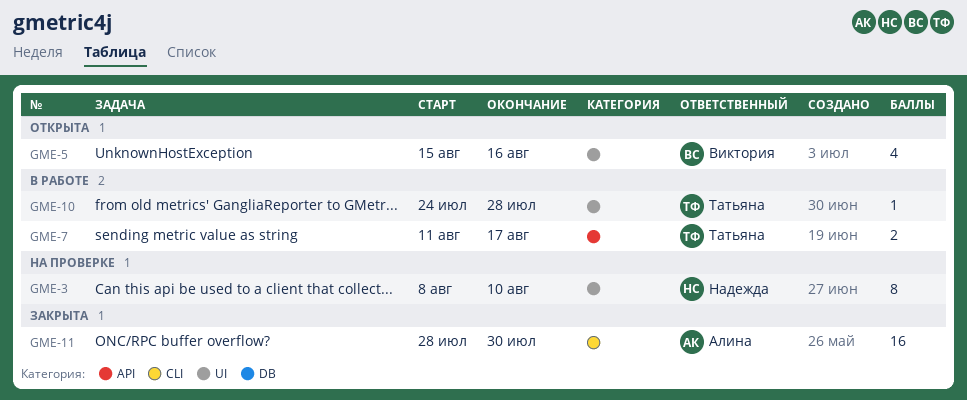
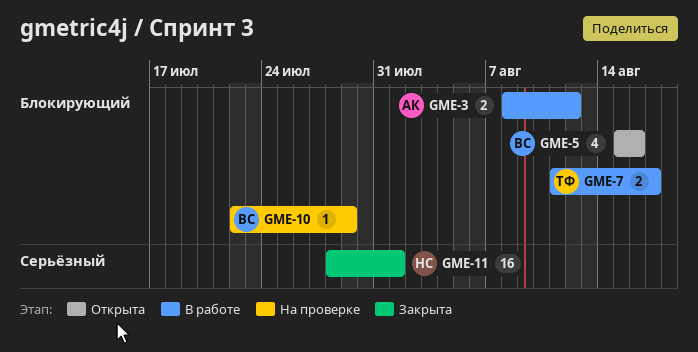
GME-3, status: На проверке -> В работе
GME-3, owner: Надежда -> Алина
GME-3, estimate: 8 -> 2
GME-3, due: Aug 10 -> Aug 12
GME-10, status: В работе -> На проверке
GME-10, owner: Татьяна -> Виктория
GME-10, start: Jul 24 -> Jul 22
GME-10, due: Jul 28 -> Jul 29
GME-11, owner: Алина -> Надежда
GME-11, due: Jul 30 -> Aug 1

